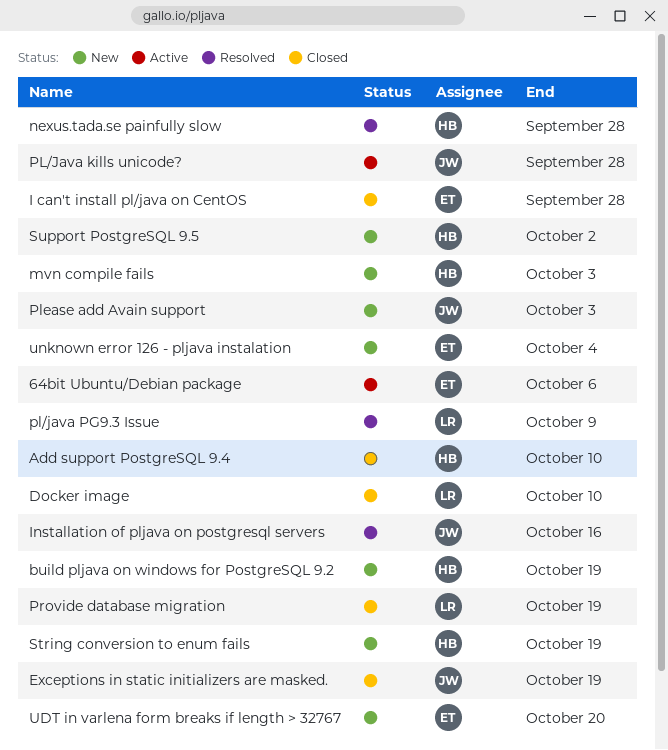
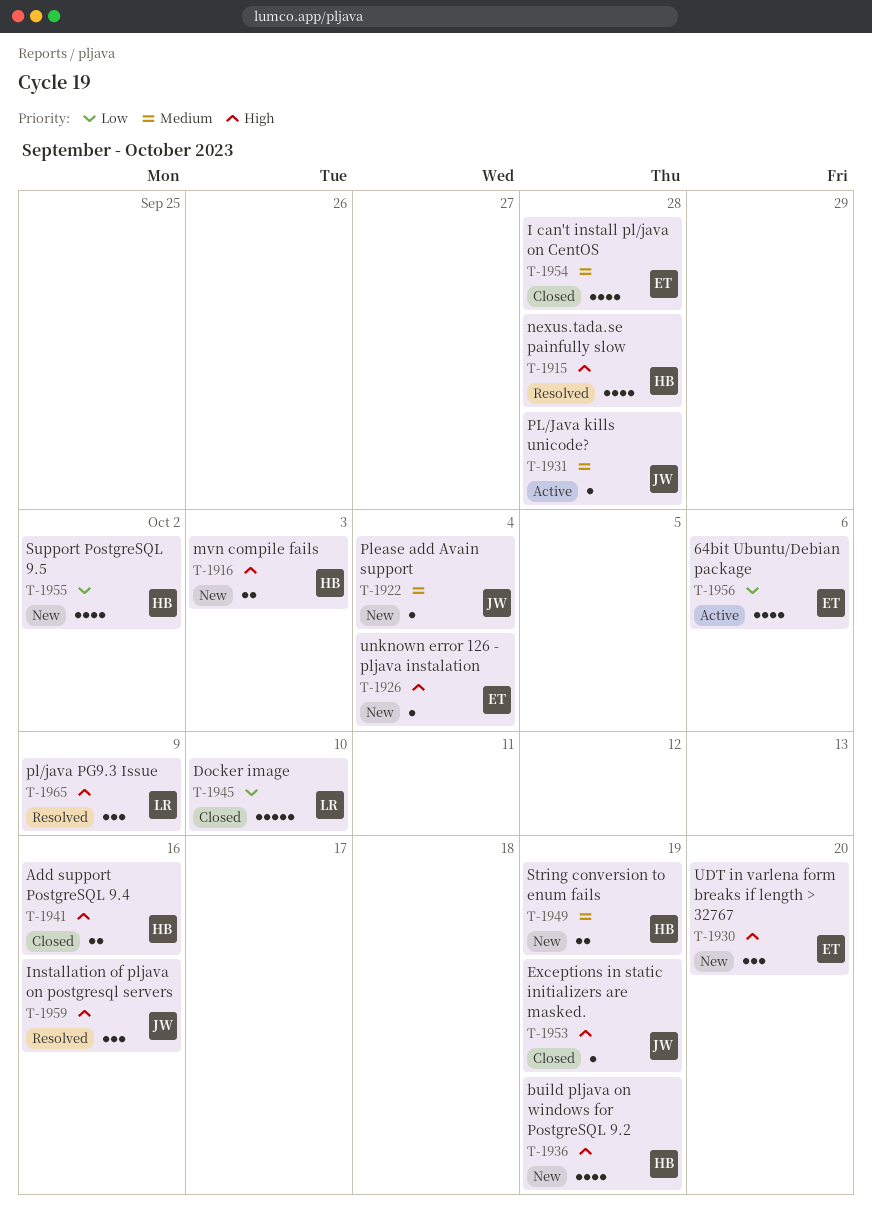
Add support PostgreSQL 9.4, due: Oct 10 -> Oct 16
Please add Avain support, due: Oct 3 -> Oct 4
Provide database migration: present -> none

